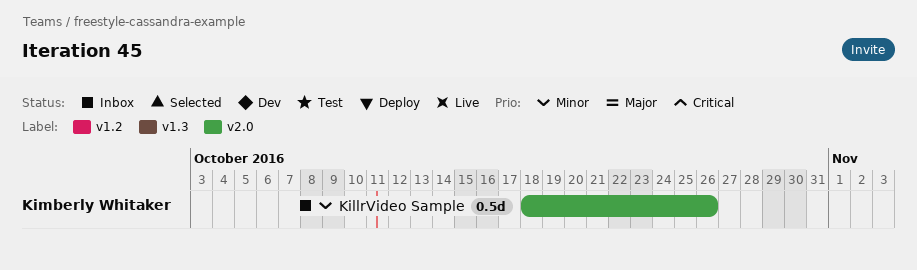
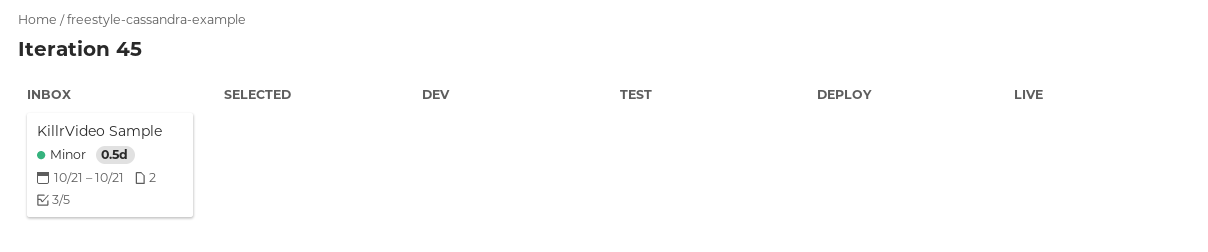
KillrVideo Sample, start: Oct 18 -> Oct 21
KillrVideo Sample, due: Oct 26 -> Oct 21

